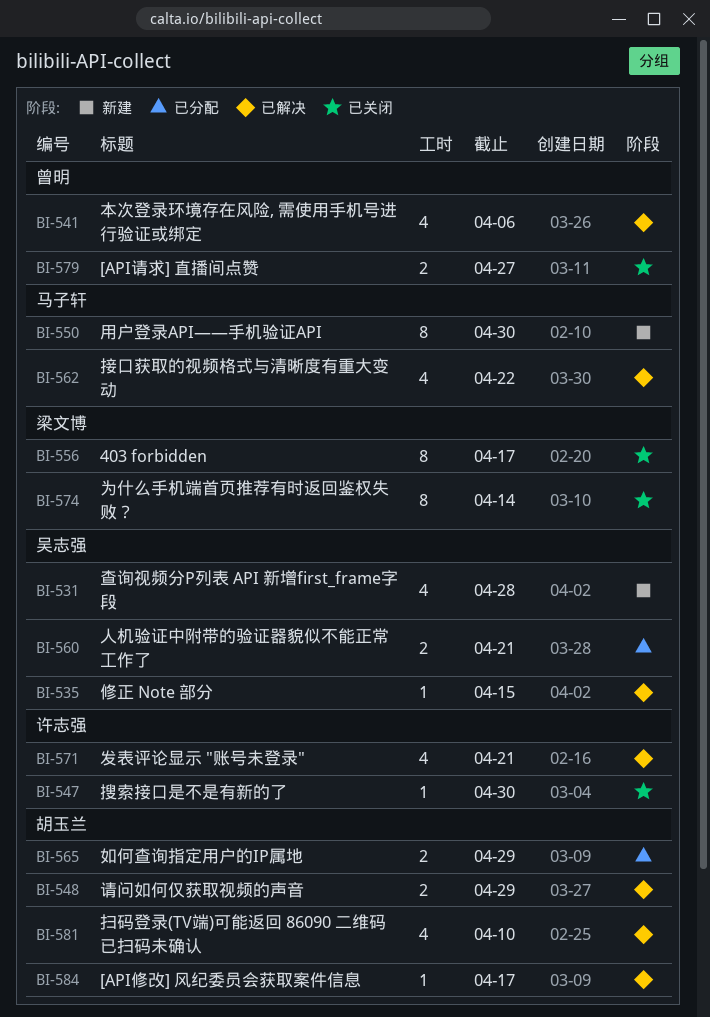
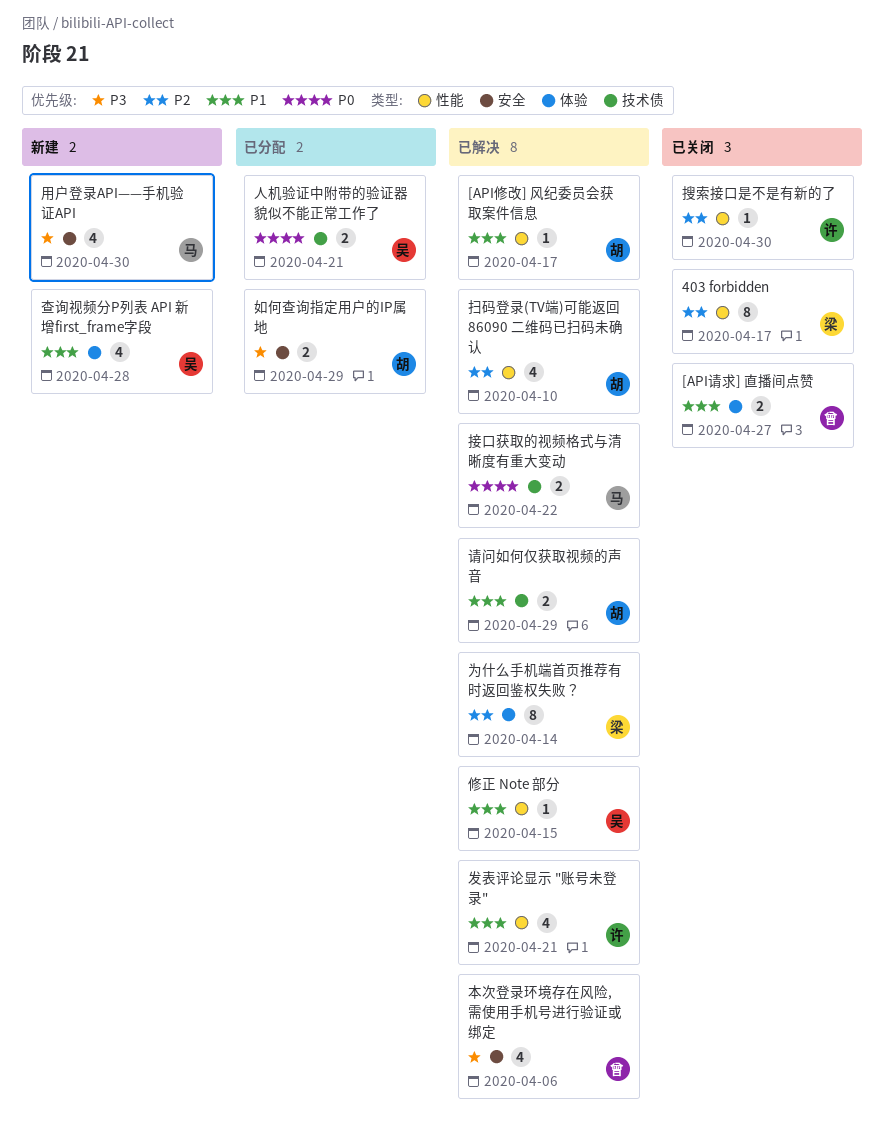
为什么手机端首页推荐有时返回鉴权失败？, status: 已关闭 -> 已解决
接口获取的视频格式与清晰度有重大变动, estimate: 4 -> 2
用户登录API——手机验证API, estimate: 8 -> 4

